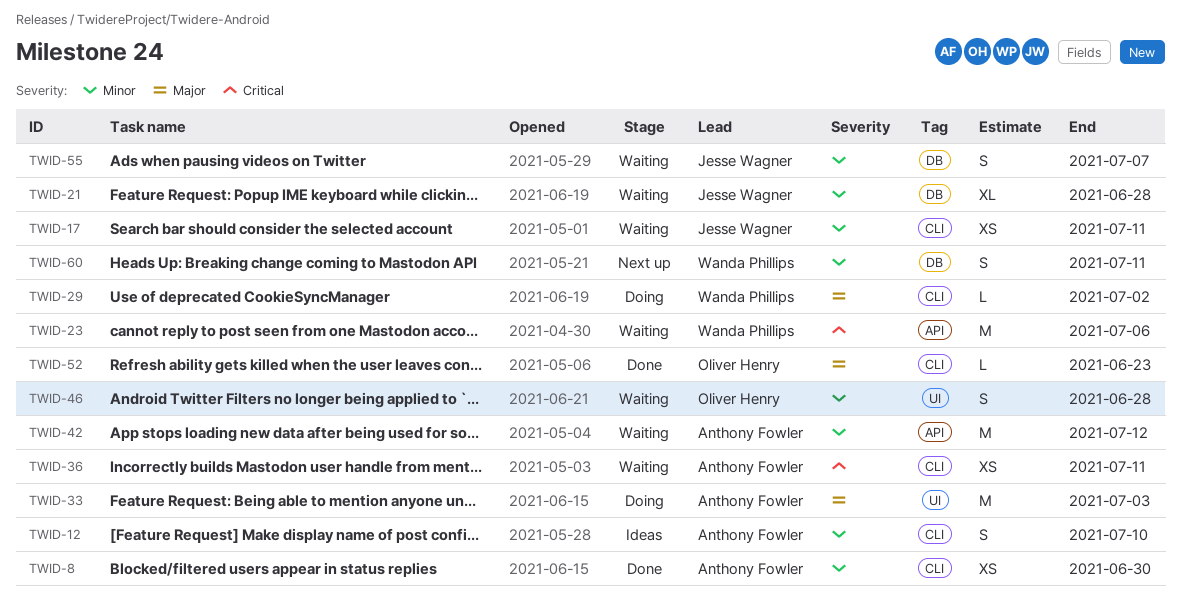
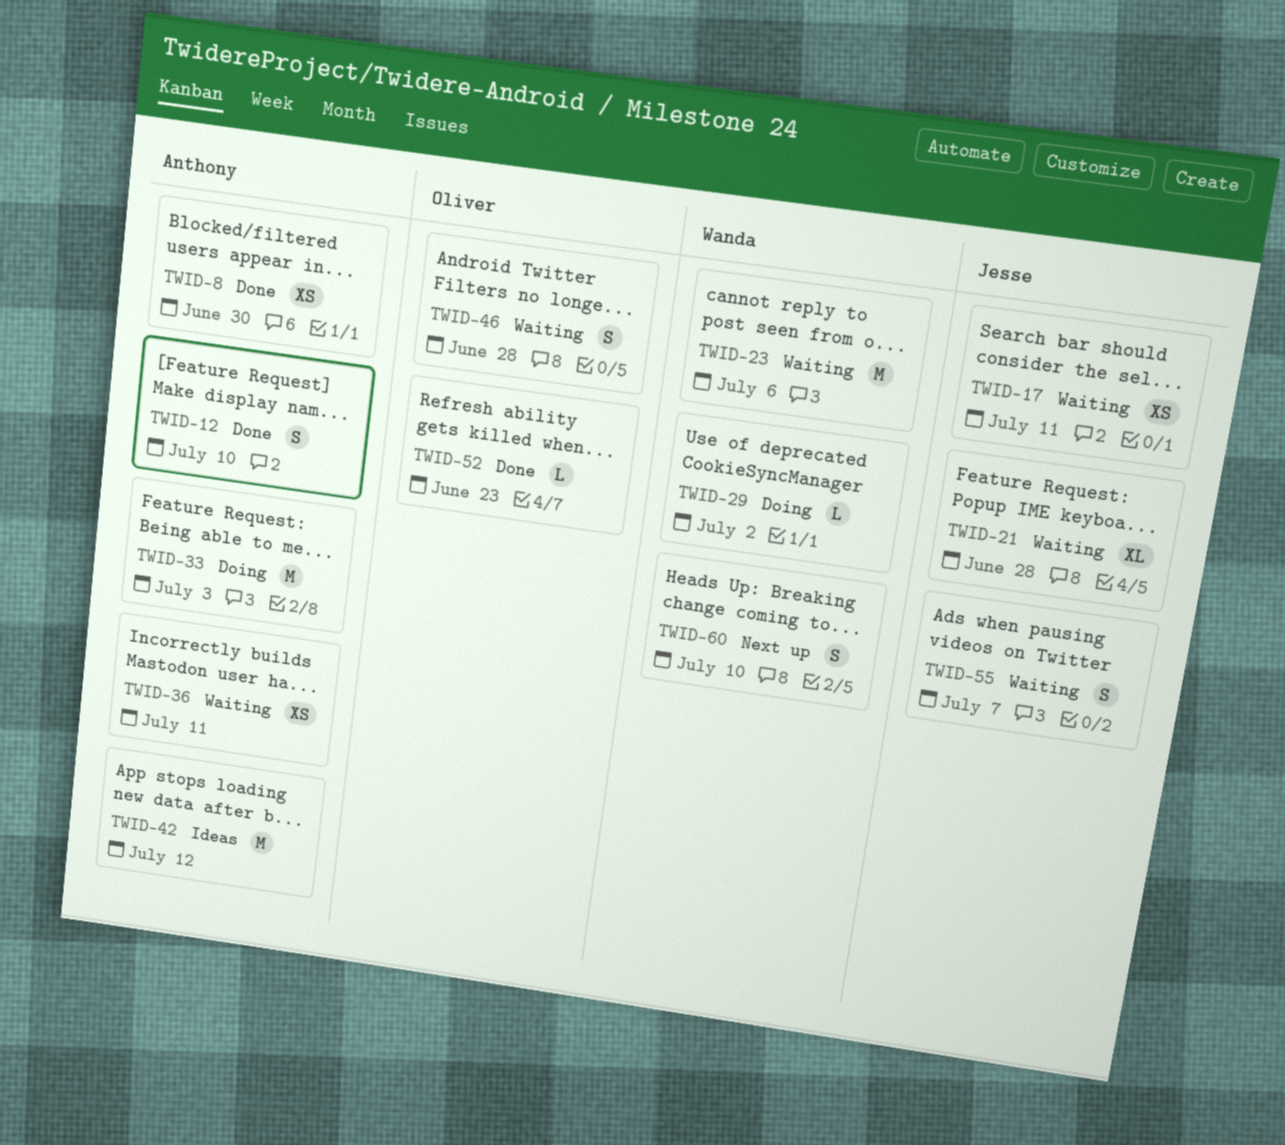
TWID-12, status: Ideas -> Done
TWID-42, status: Waiting -> Ideas
TWID-60, due: Jul 11 -> Jul 10

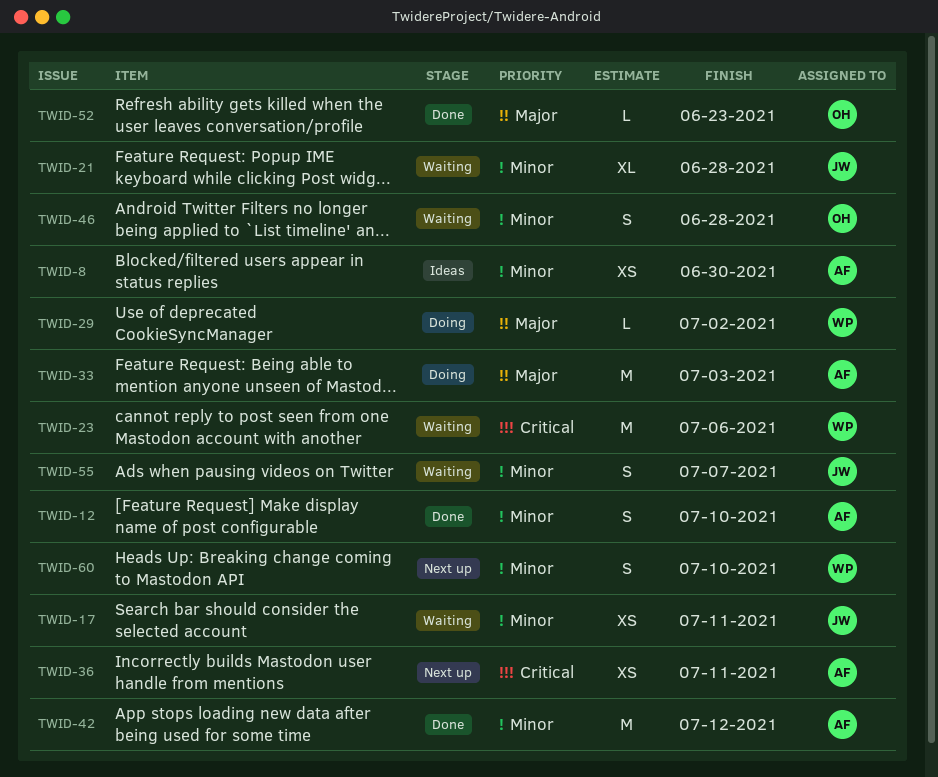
TWID-8, status: Done -> Ideas
TWID-36, status: Waiting -> Next up
TWID-42, status: Ideas -> Done

